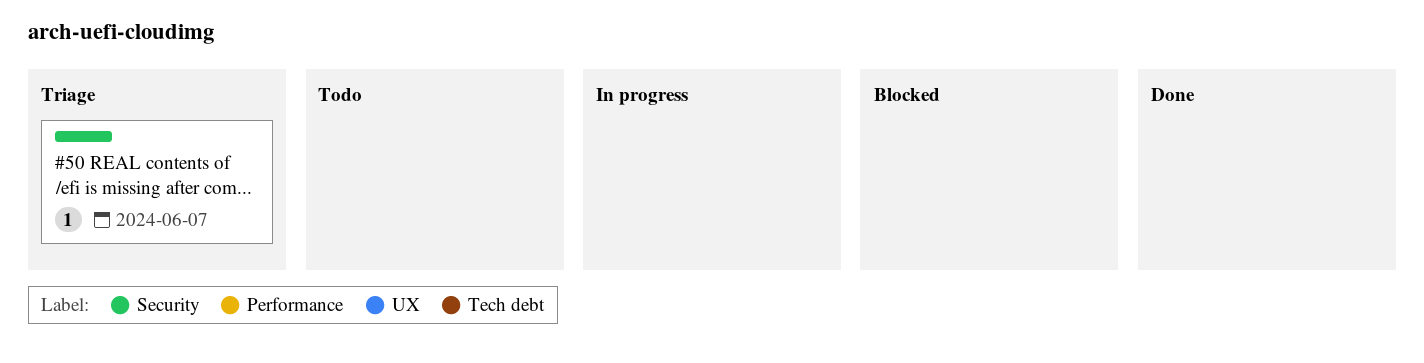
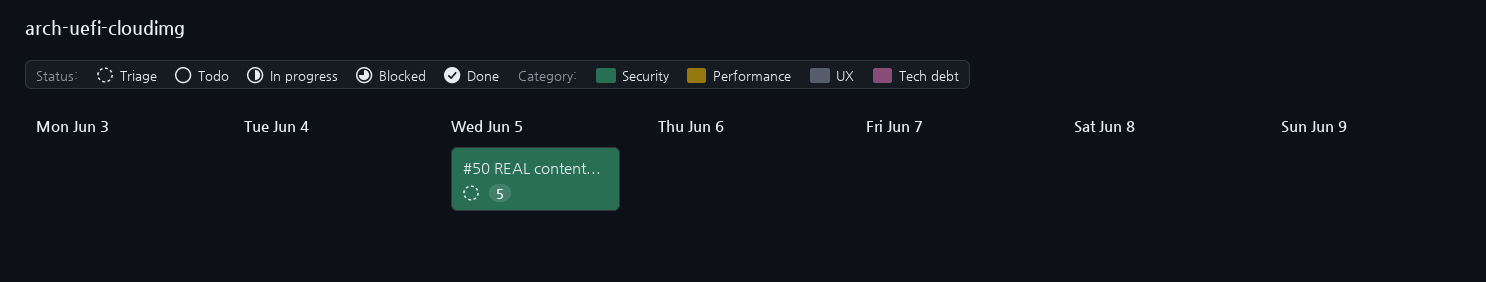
#50, estimate: 1 -> 5
#50, due: Jun 7 -> Jun 5

